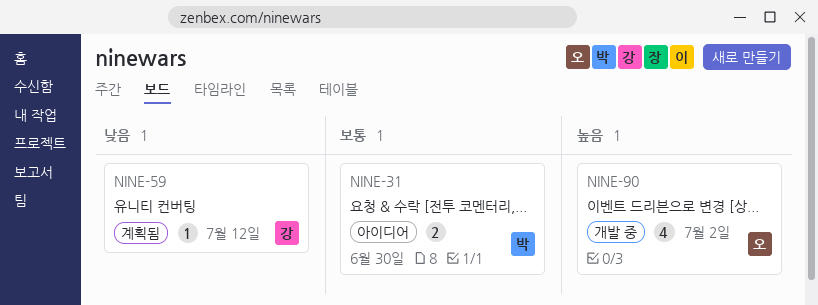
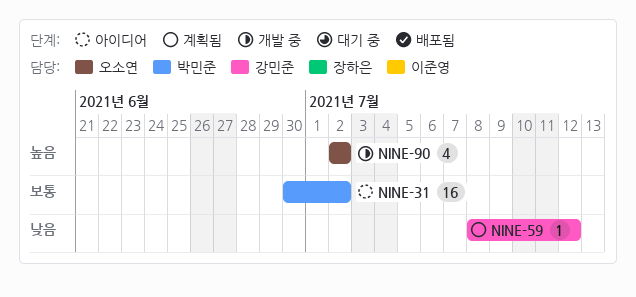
NINE-31, estimate: 2 -> 16
NINE-31, due: Jun 30 -> Jul 2

